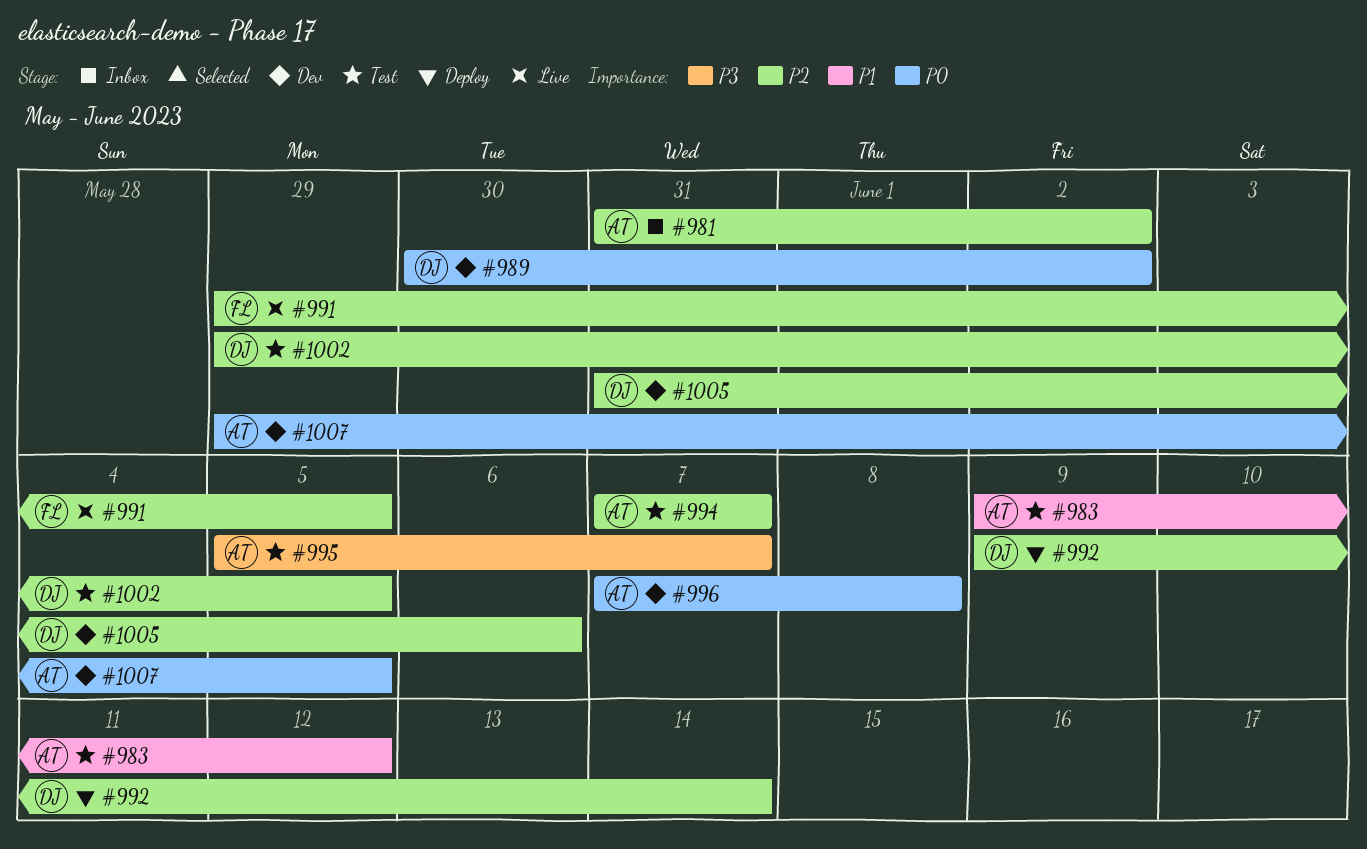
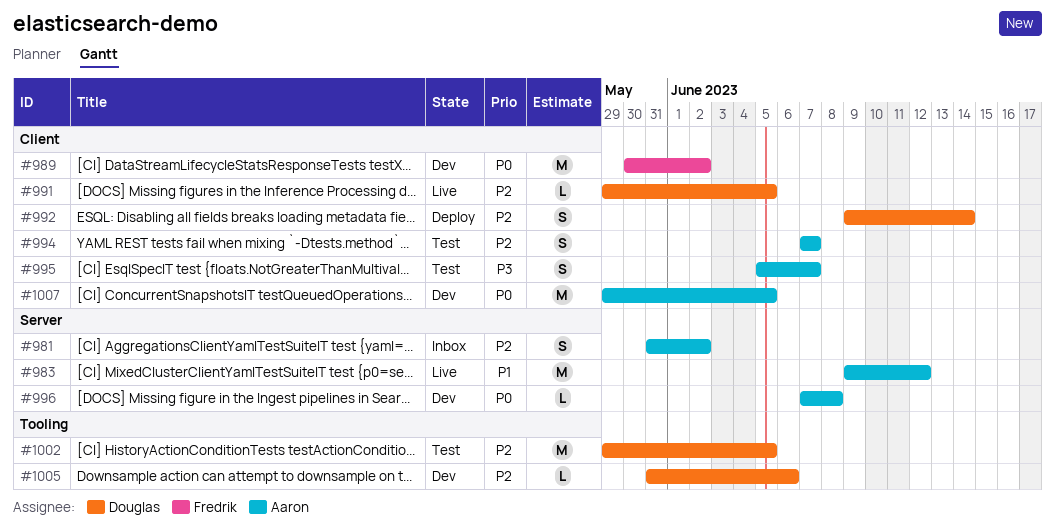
#983, status: Test -> Live
#989, owner: Douglas -> Fredrik
#991, owner: Fredrik -> Douglas

